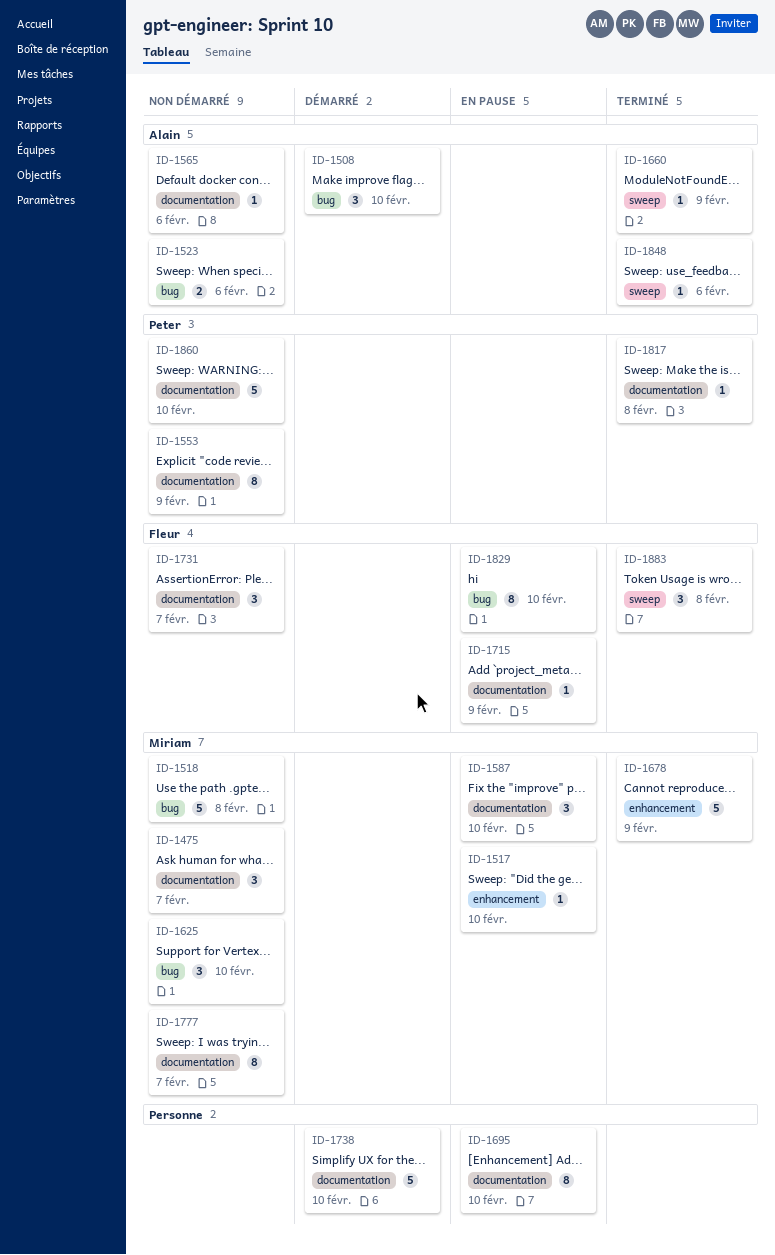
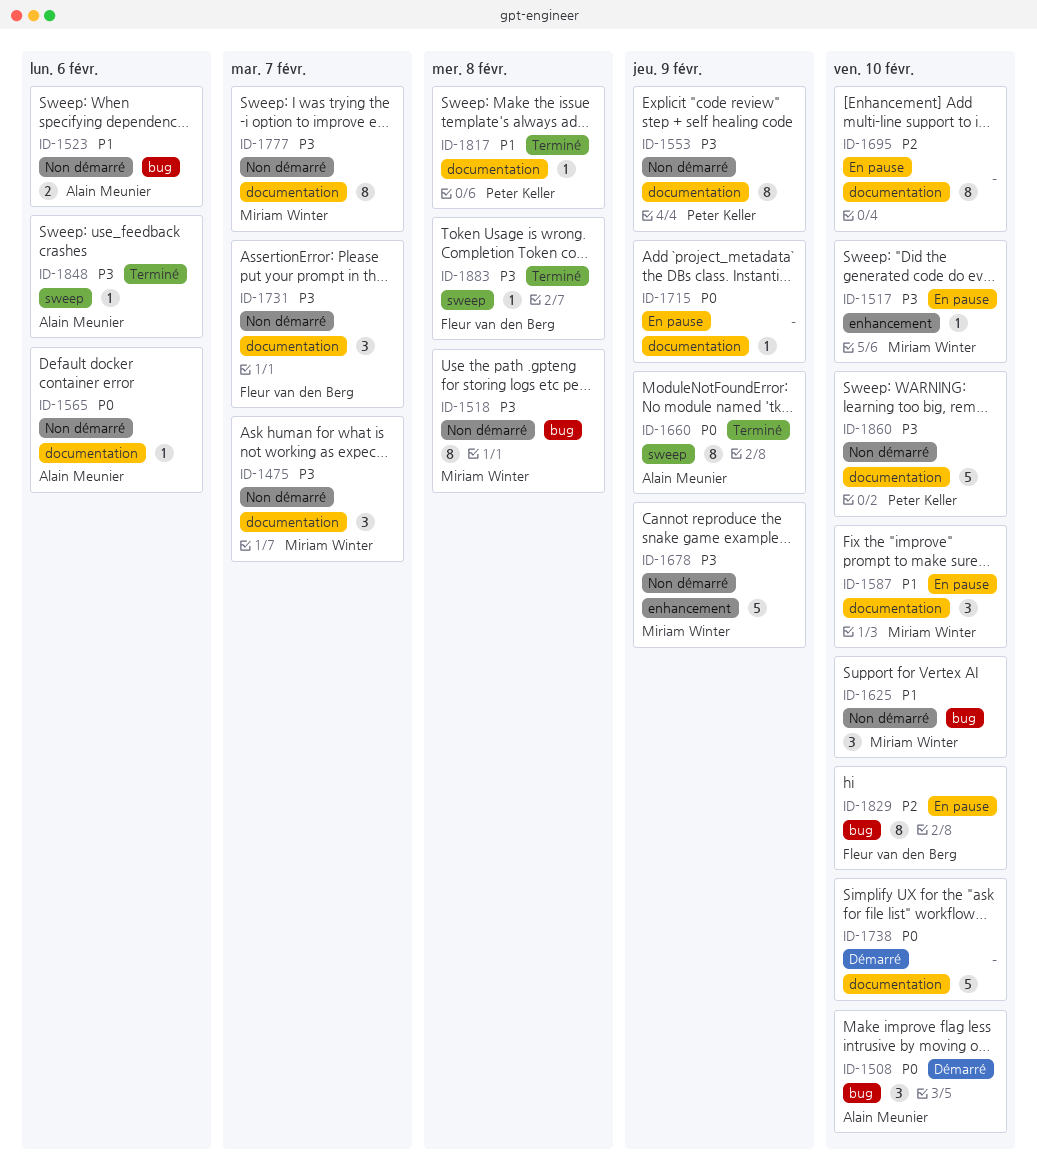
ID-1518, estimate: 5 -> 8
ID-1660, estimate: 1 -> 8
ID-1678, status: Terminé -> Non démarré
ID-1715, owner: Fleur van den Berg -> none
ID-1883, estimate: 3 -> 1

